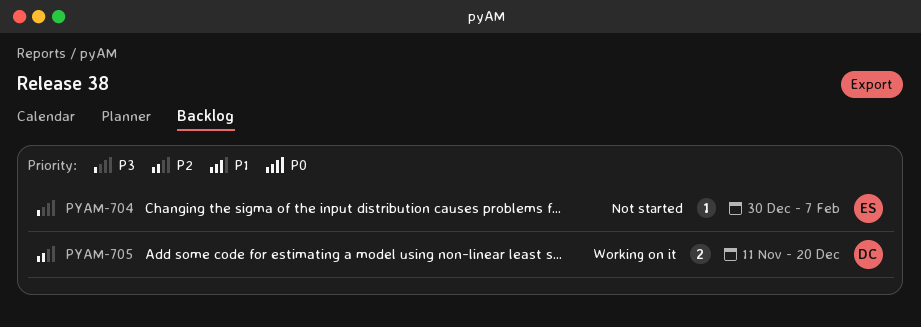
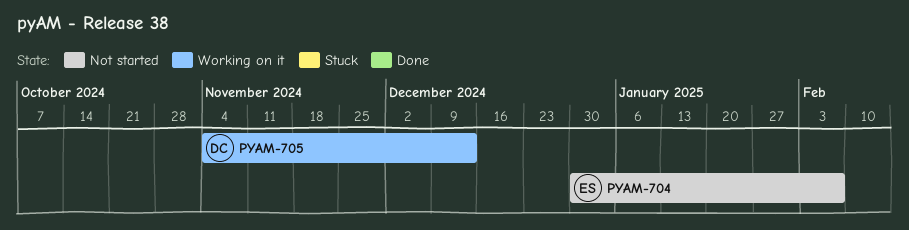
PYAM-705, start: Nov 11 -> Nov 4
PYAM-705, due: Dec 20 -> Dec 13

